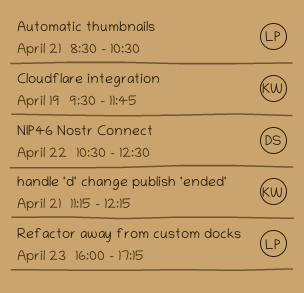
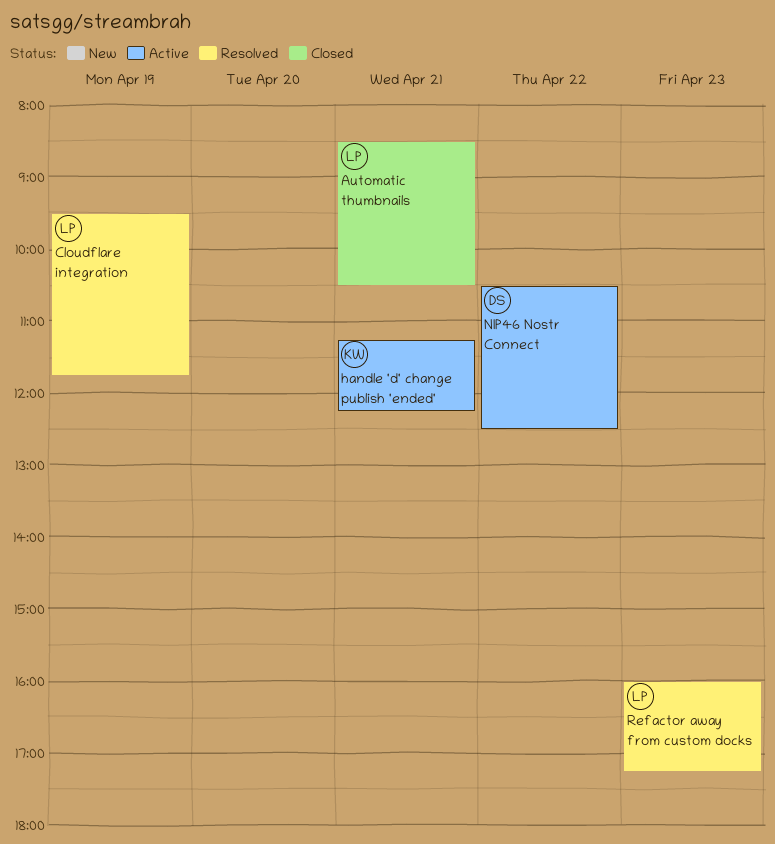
Cloudflare integration, owner: KW -> LP

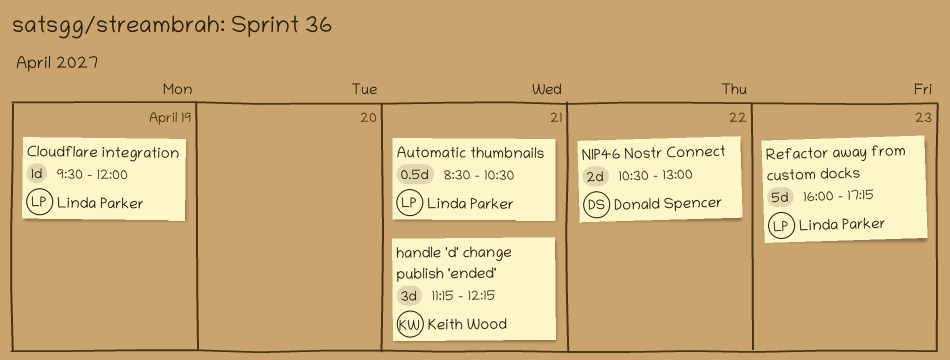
Cloudflare integration, ends: 11:45 -> 12:00
NIP46 Nostr Connect, ends: 12:30 -> 13:00

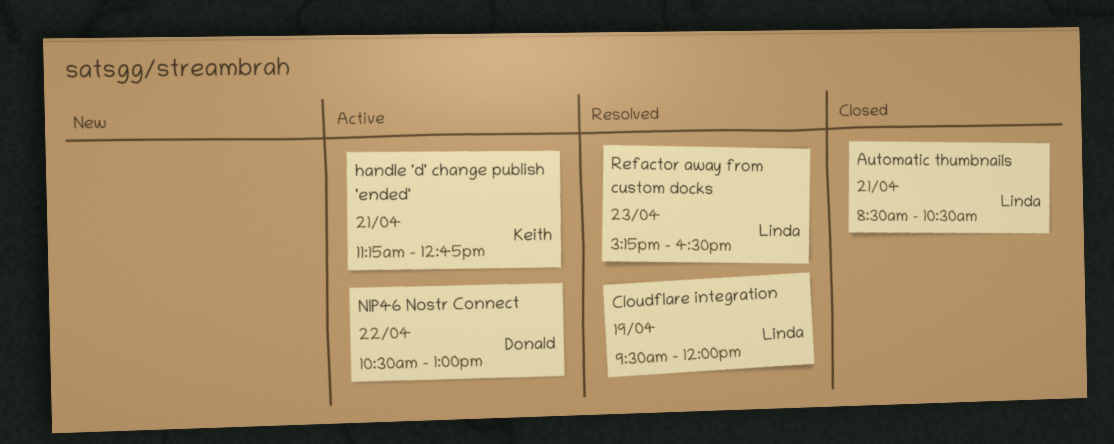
handle 'd' change publish 'ended', ends: 12:15 -> 12:45
Refactor away from custom docks, begins: 16:00 -> 15:15
Refactor away from custom docks, ends: 17:15 -> 16:30

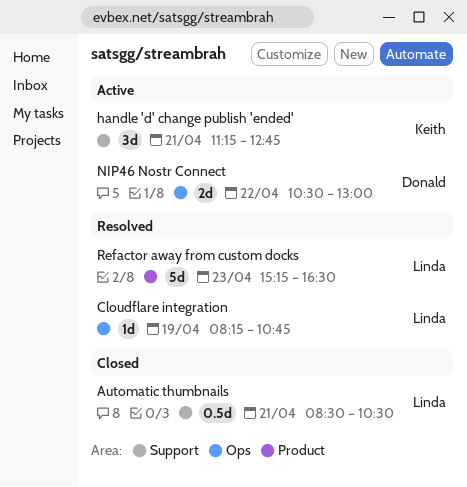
Cloudflare integration, begins: 09:30 -> 08:15
Cloudflare integration, ends: 12:00 -> 10:45

